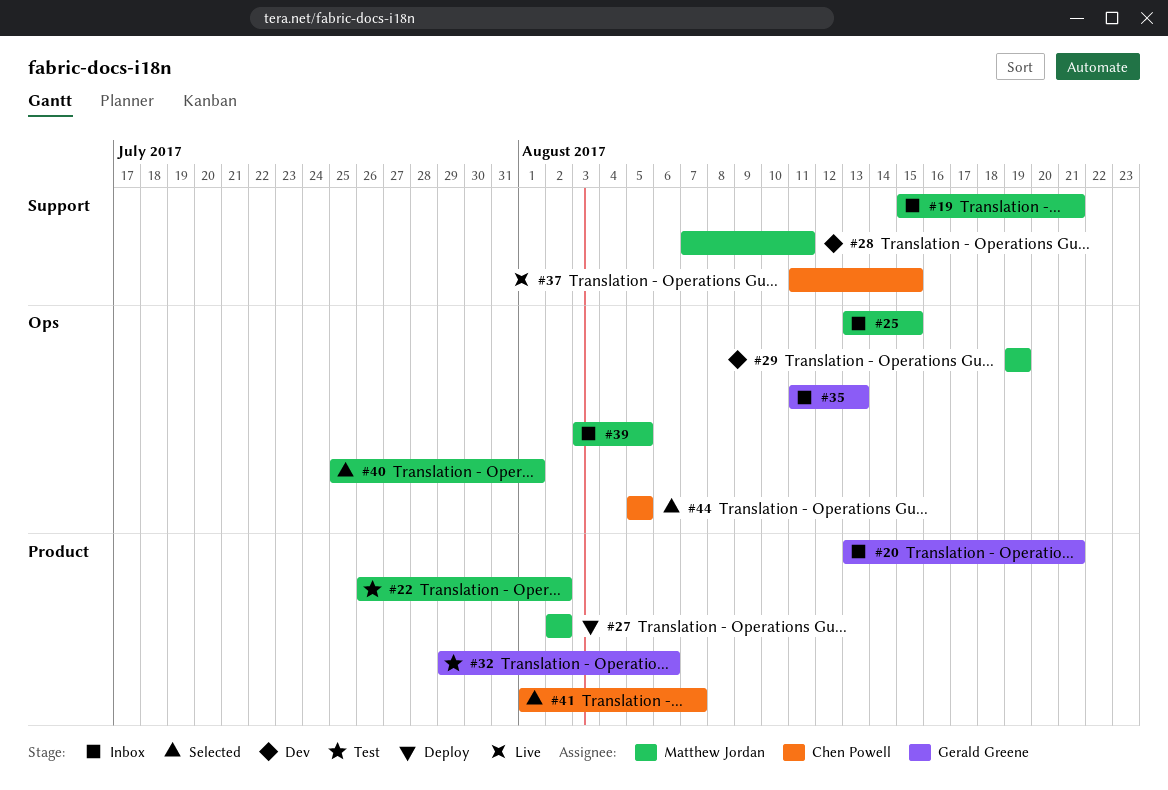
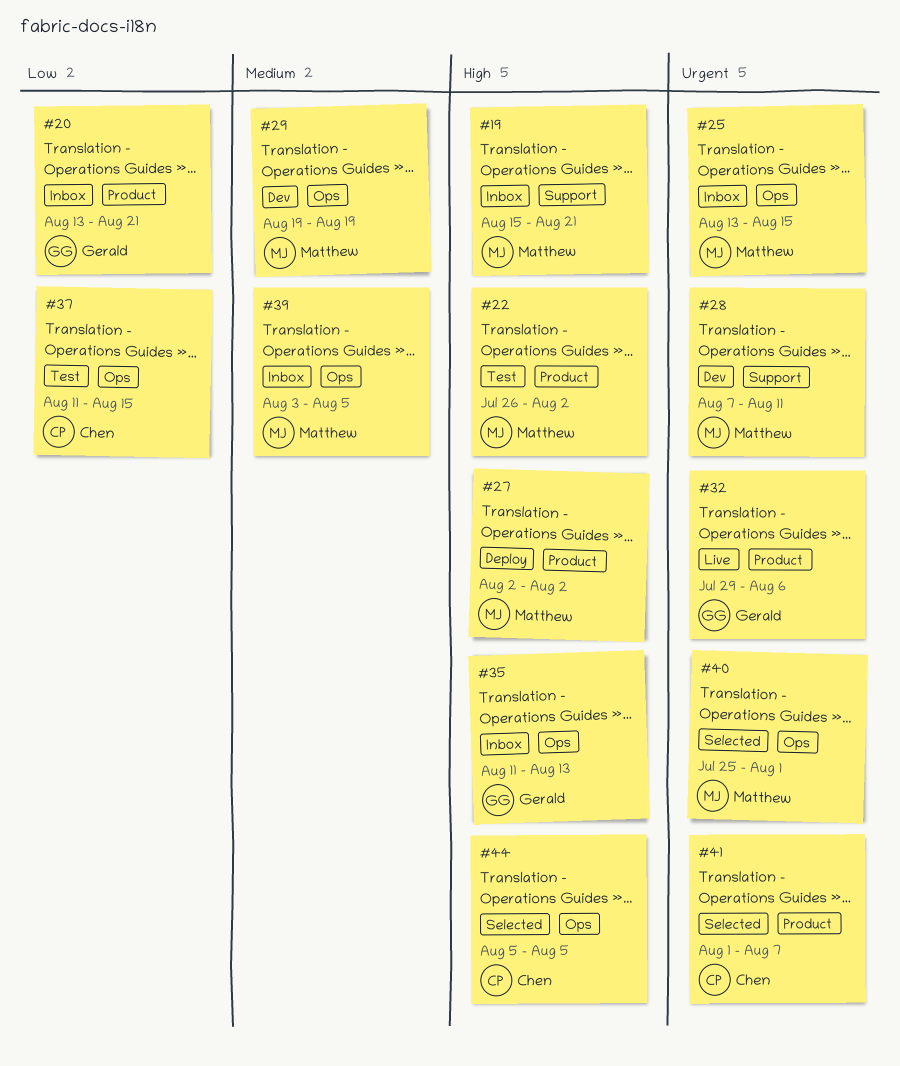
#32, status: Test -> Live
#37, status: Live -> Test
#37, label: Support -> Ops

